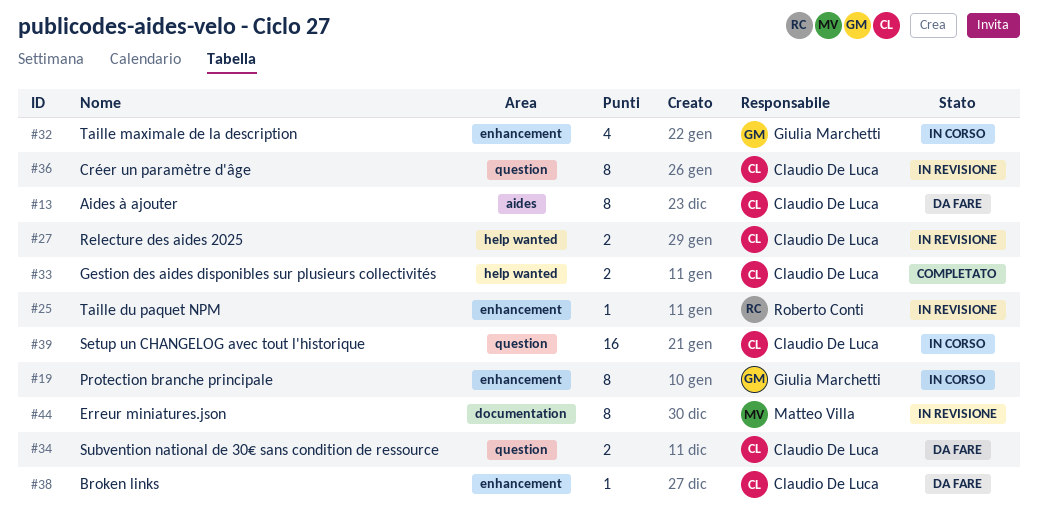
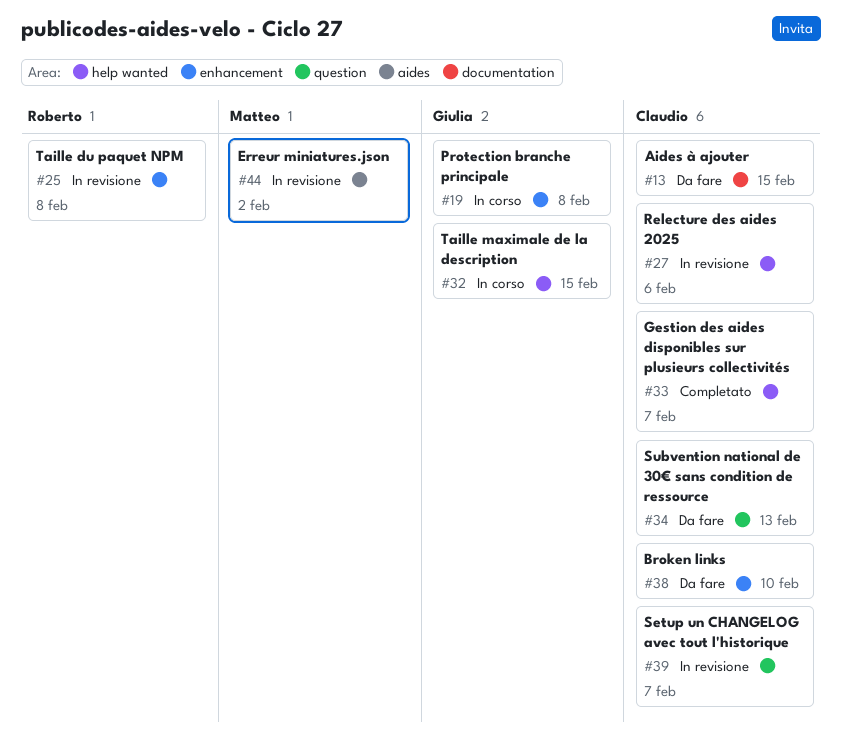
#13, label: aides -> documentation
#32, label: enhancement -> help wanted
#36: present -> none
#39, status: In corso -> In revisione
#44, label: documentation -> aides

